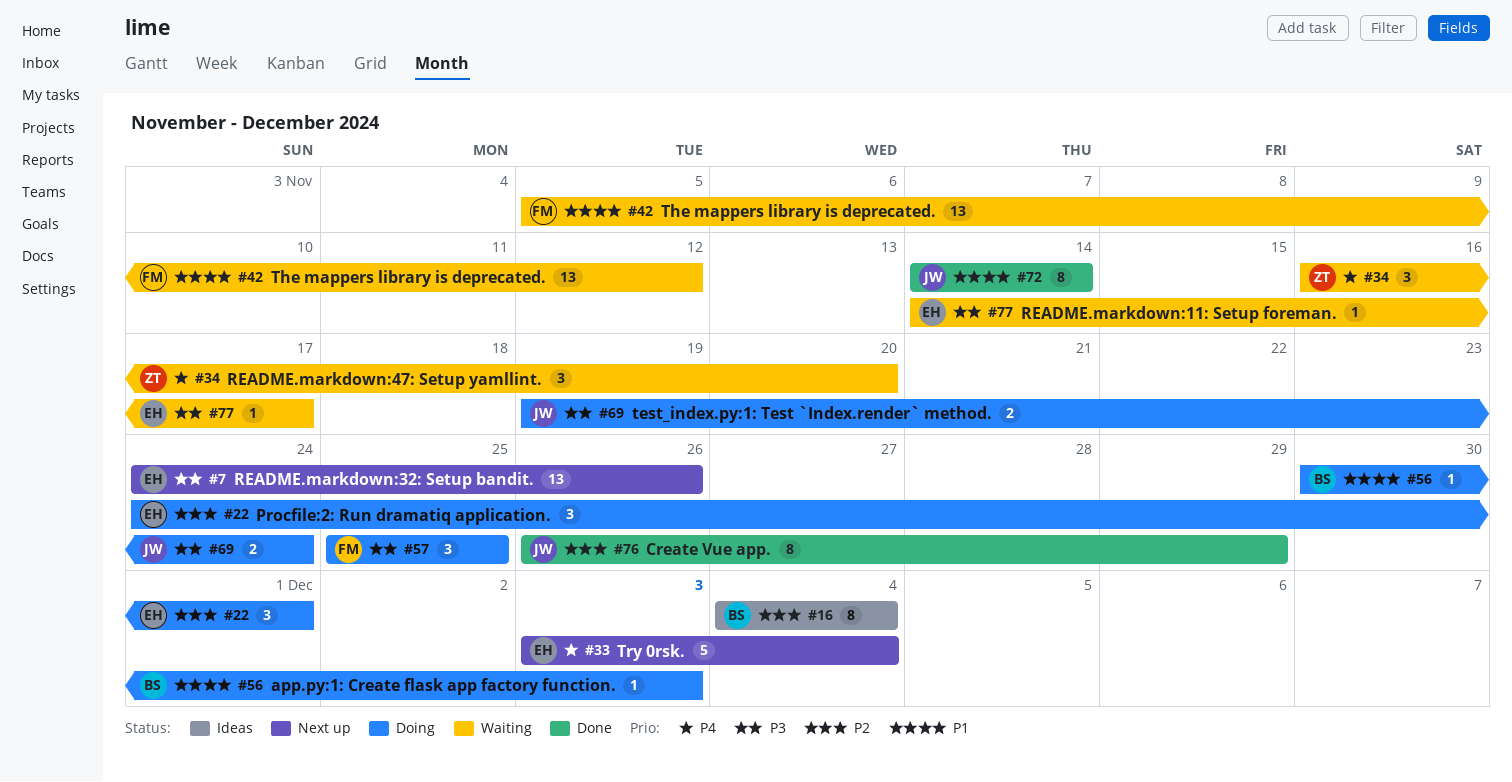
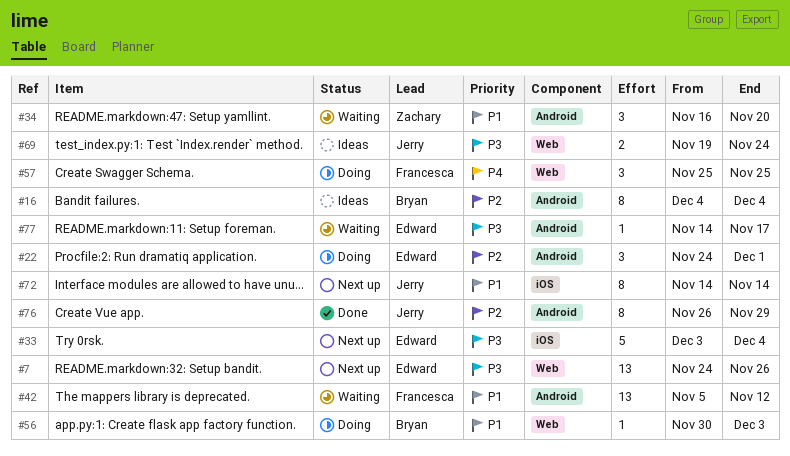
#33, priority: P4 -> P3
#34, priority: P4 -> P1
#57, priority: P3 -> P4
#69, status: Doing -> Ideas
#72, status: Done -> Next up

